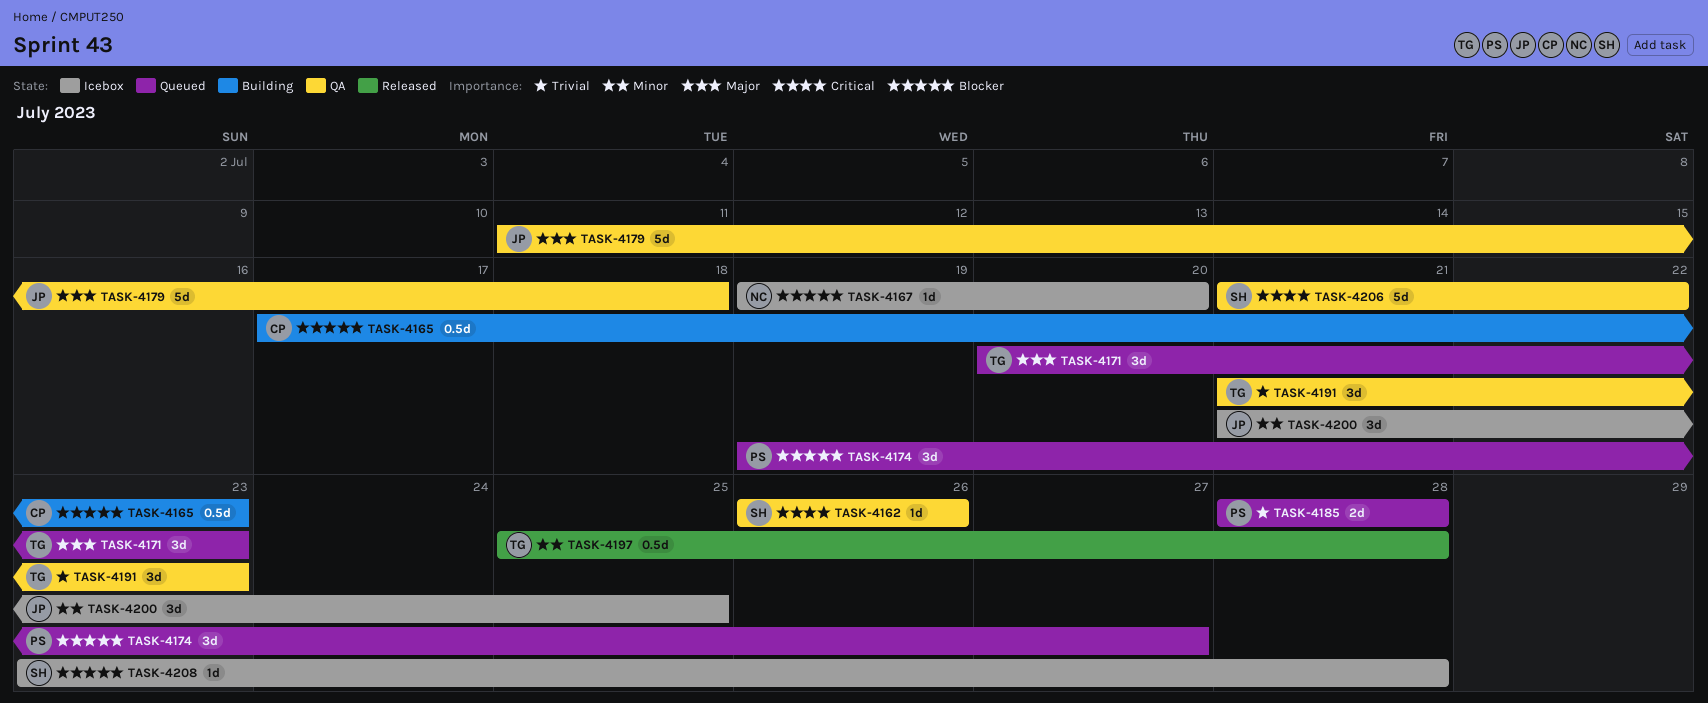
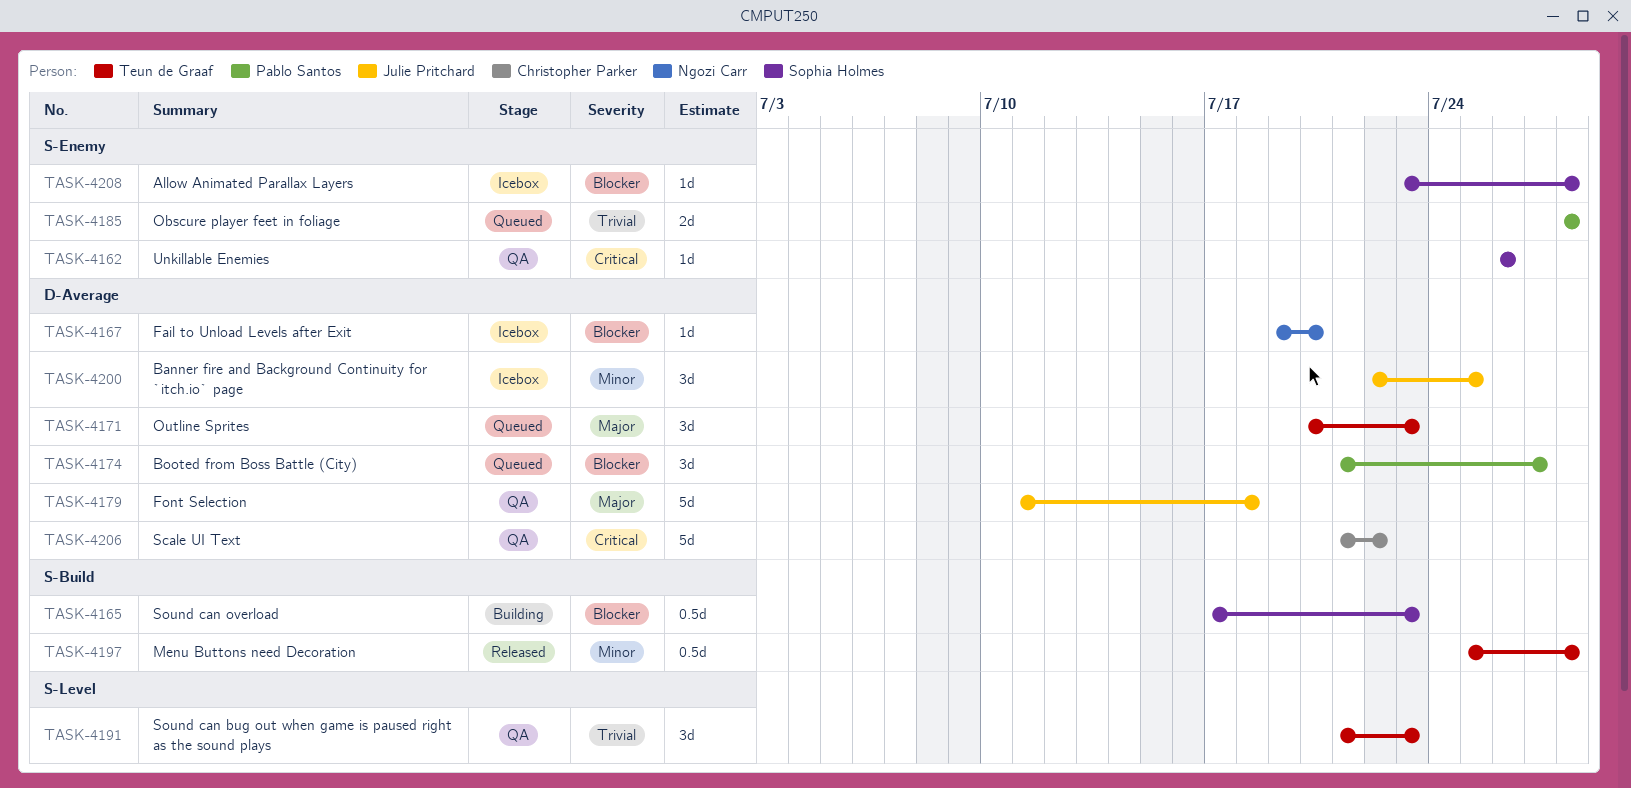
TASK-4165, owner: Christopher Parker -> Sophia Holmes
TASK-4174, start: Jul 19 -> Jul 21
TASK-4200, start: Jul 21 -> Jul 22
TASK-4206, owner: Sophia Holmes -> Christopher Parker

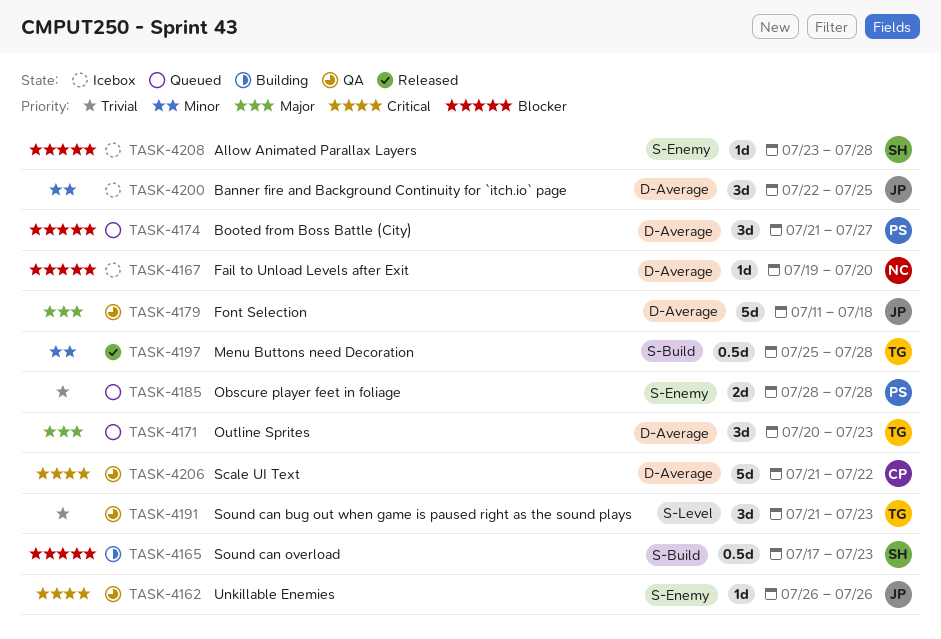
TASK-4162, owner: Sophia Holmes -> Julie Pritchard

